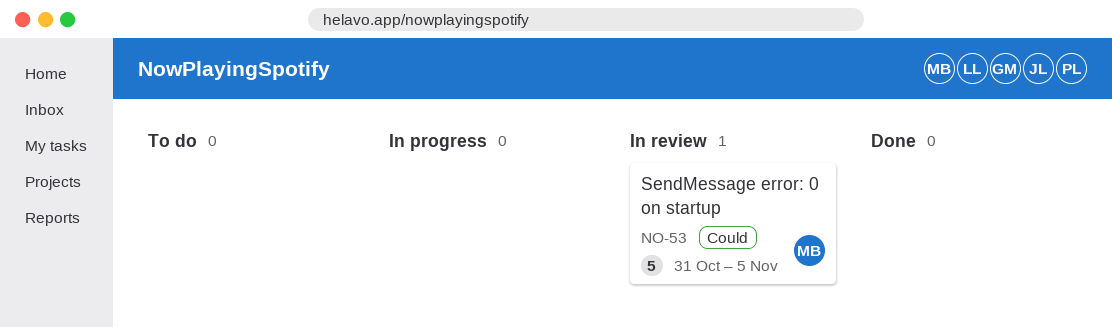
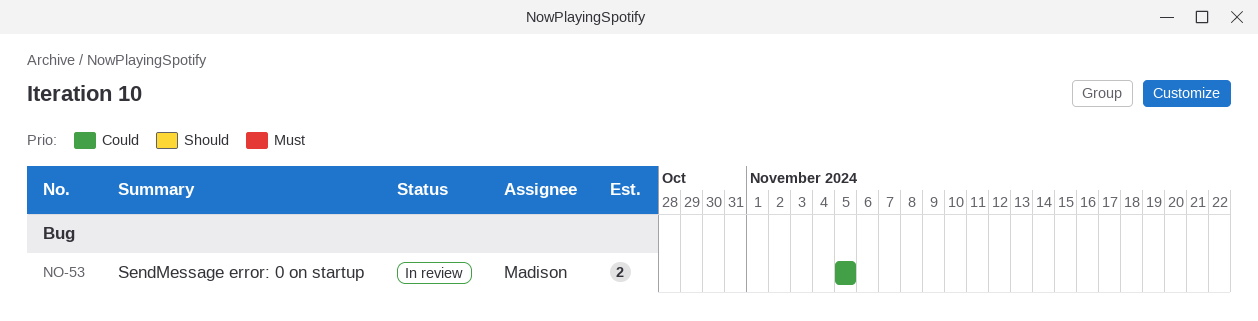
NO-53, estimate: 5 -> 2
NO-53, start: Oct 31 -> Nov 5

